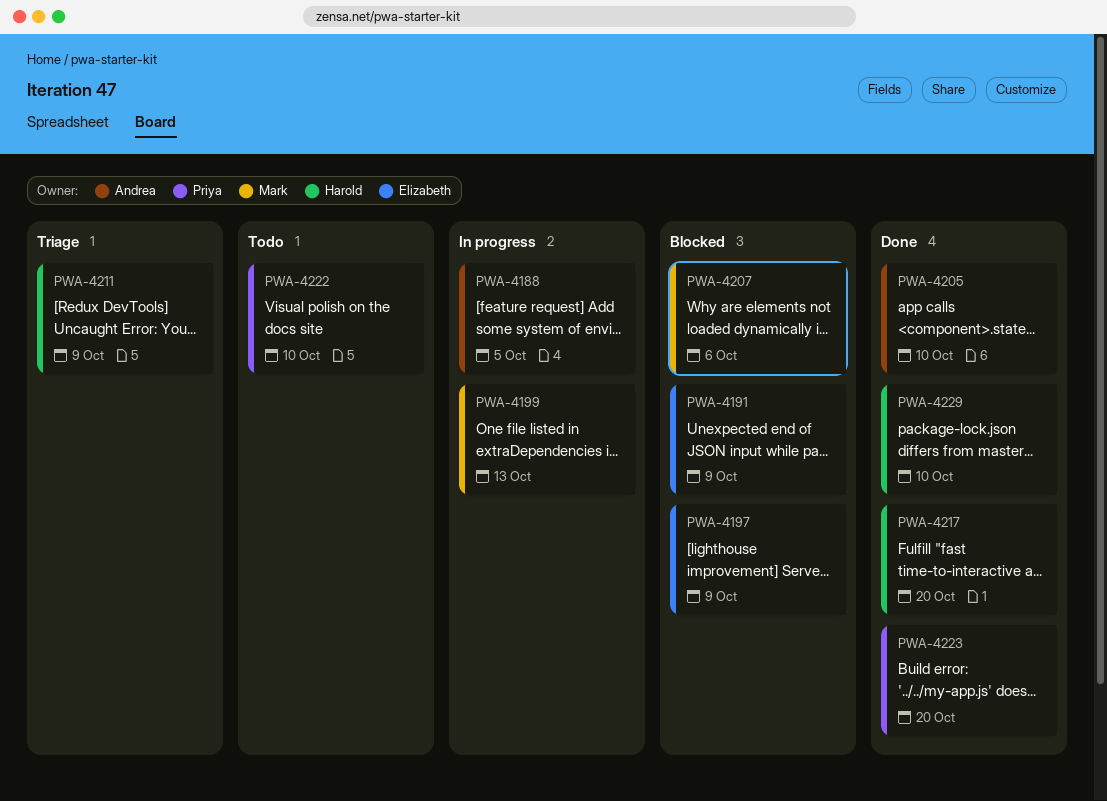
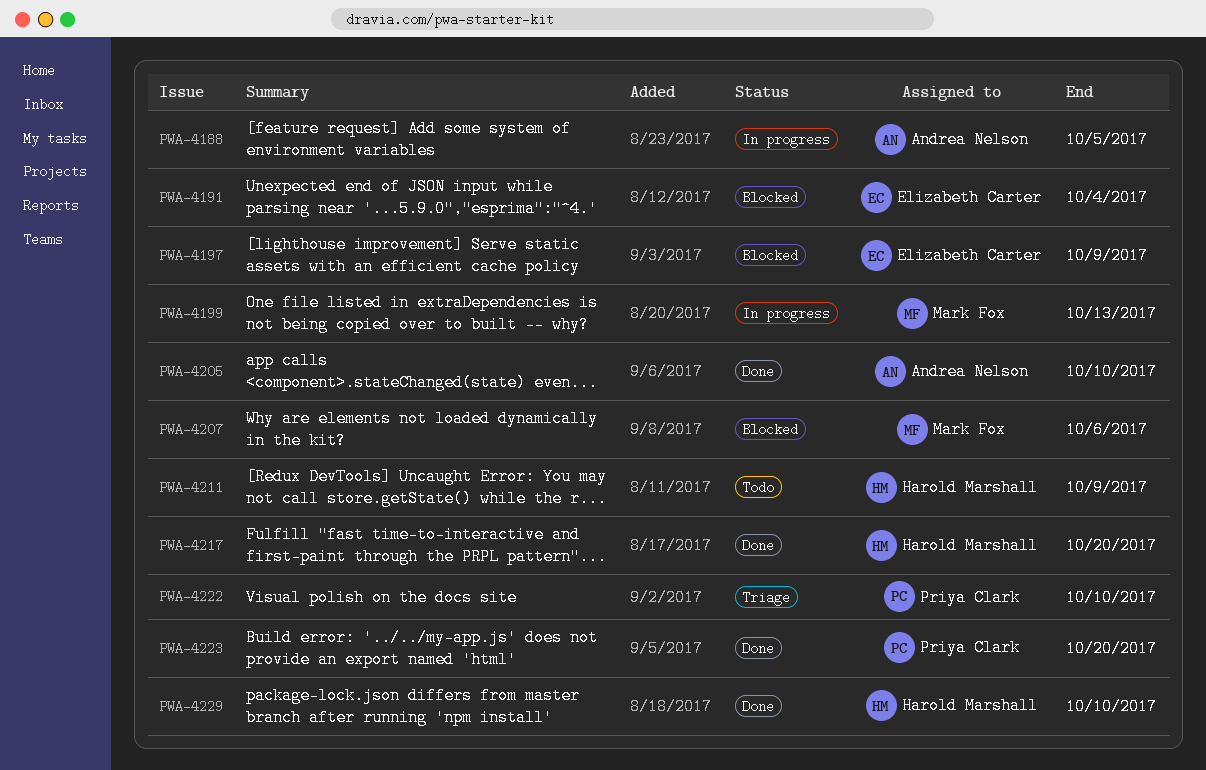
PWA-4191, due: Oct 9 -> Oct 4
PWA-4211, status: Triage -> Todo
PWA-4222, status: Todo -> Triage

